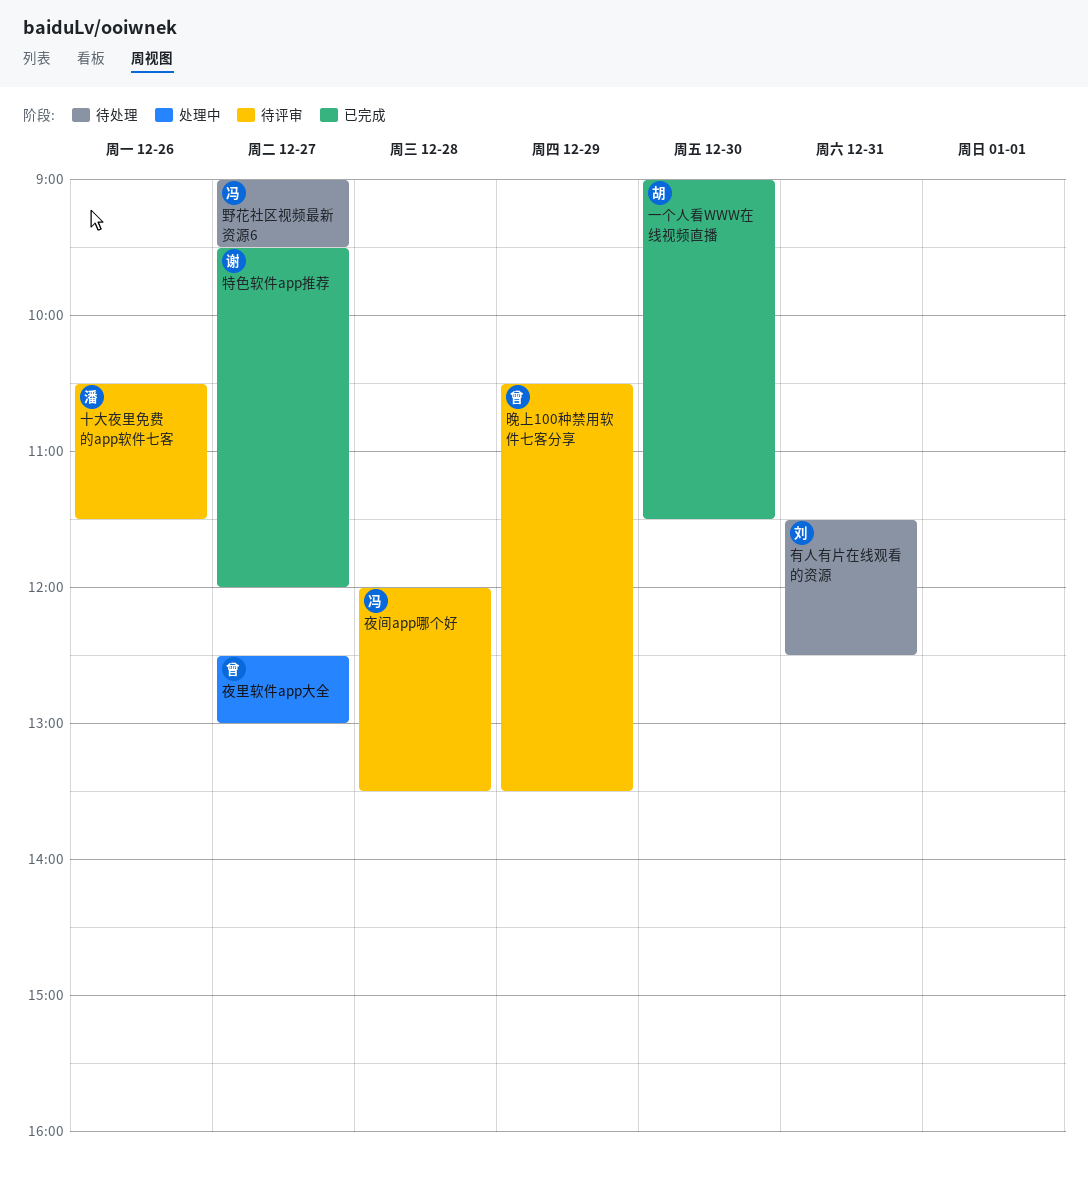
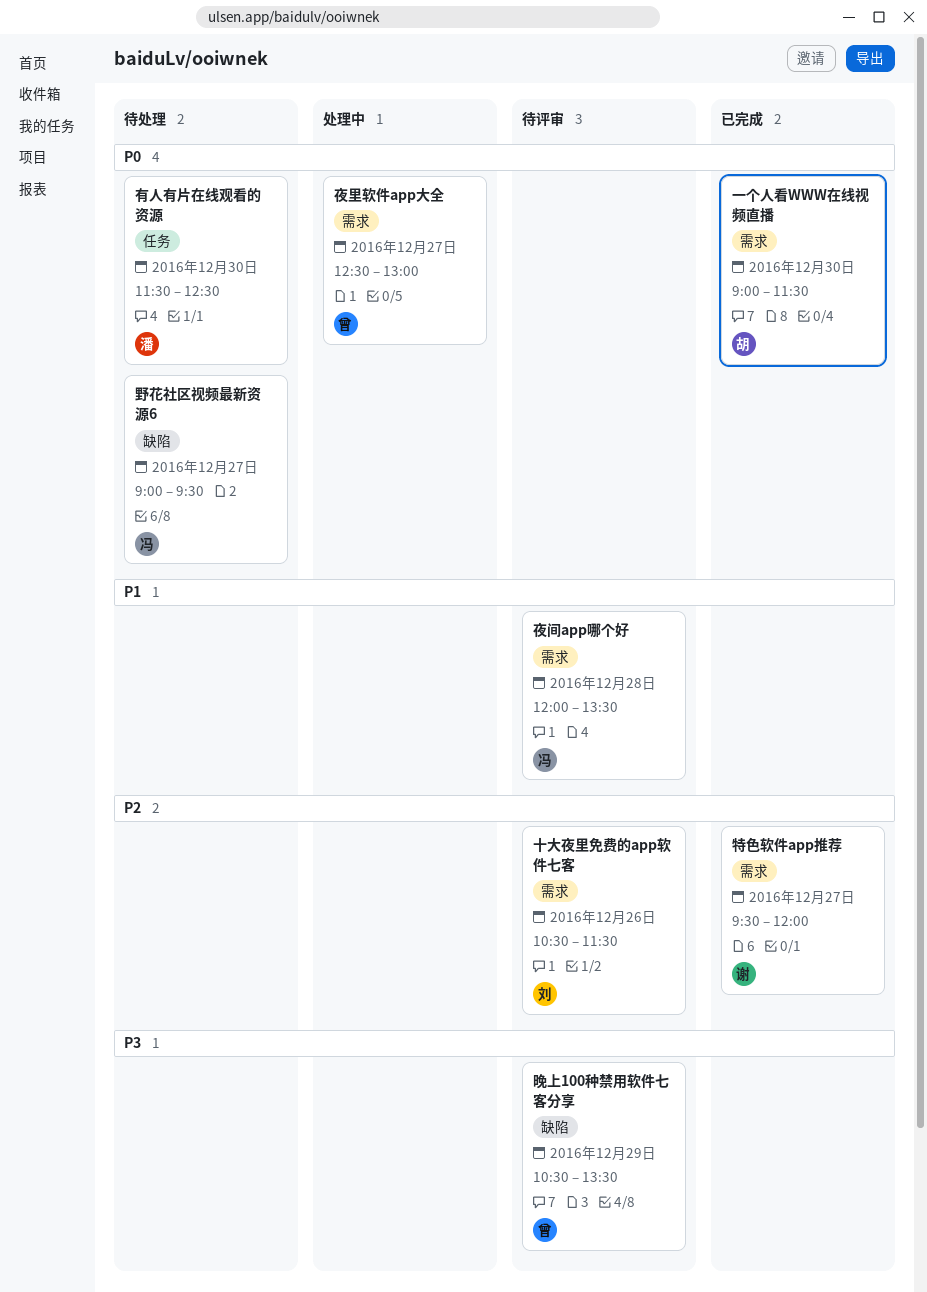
十大夜里免费的app软件七客, owner: 潘 -> 刘
有人有片在线观看的资源, owner: 刘 -> 潘
有人有片在线观看的资源, day: Dec 31 -> Dec 30

